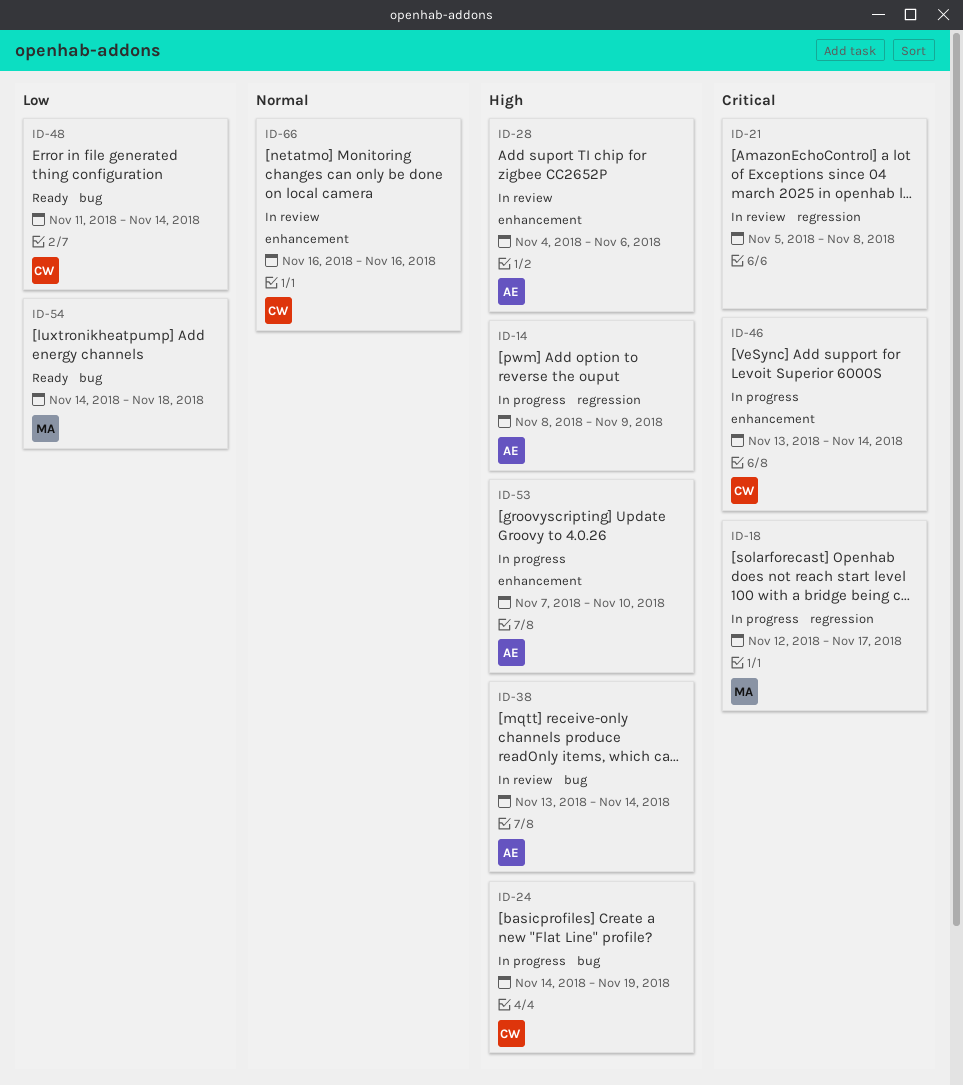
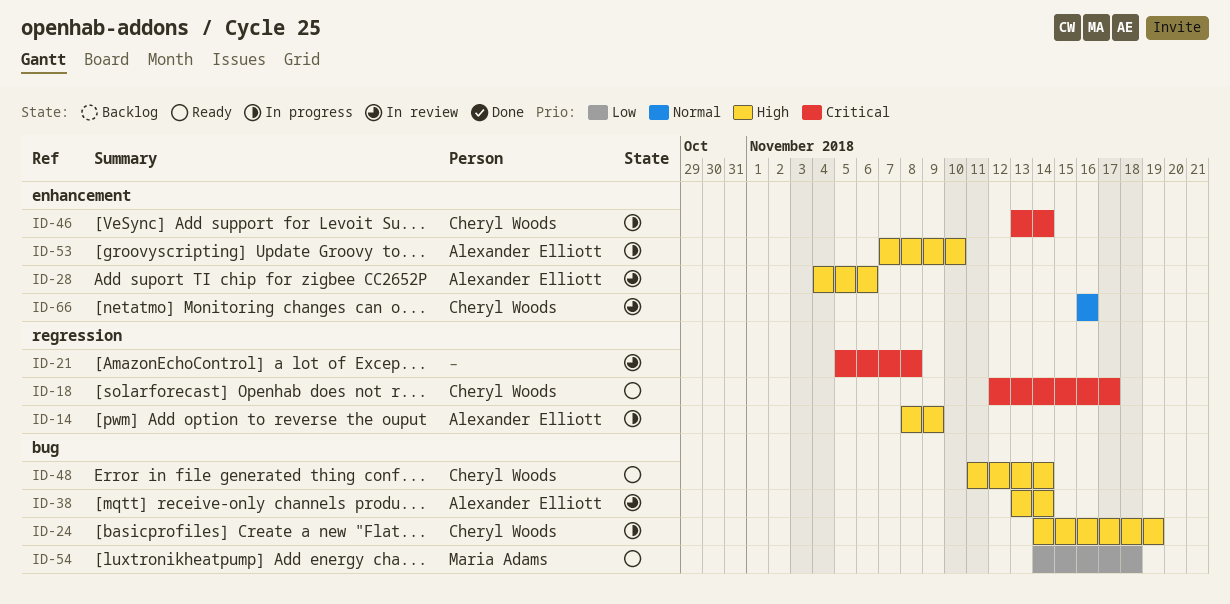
ID-18, status: In progress -> Ready
ID-18, owner: Maria Adams -> Cheryl Woods
ID-48, priority: Low -> High

